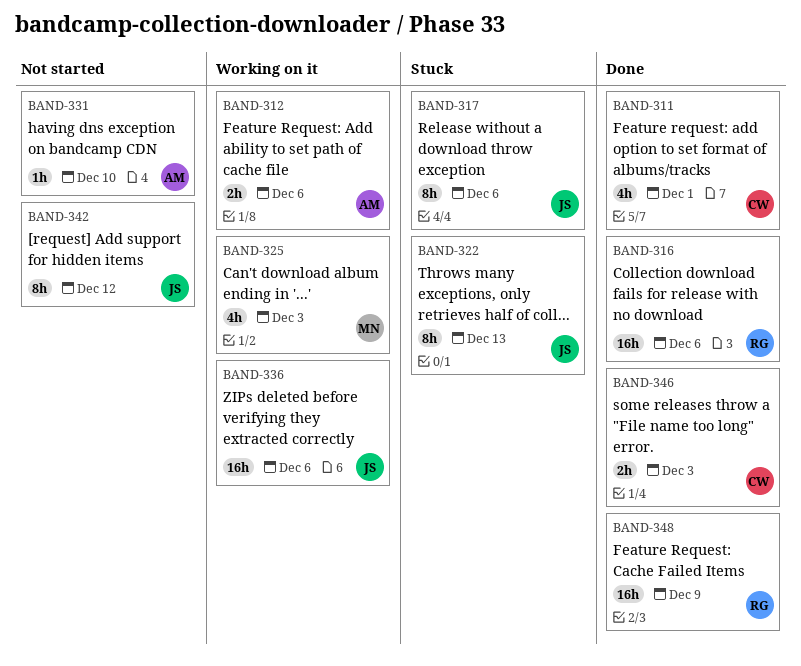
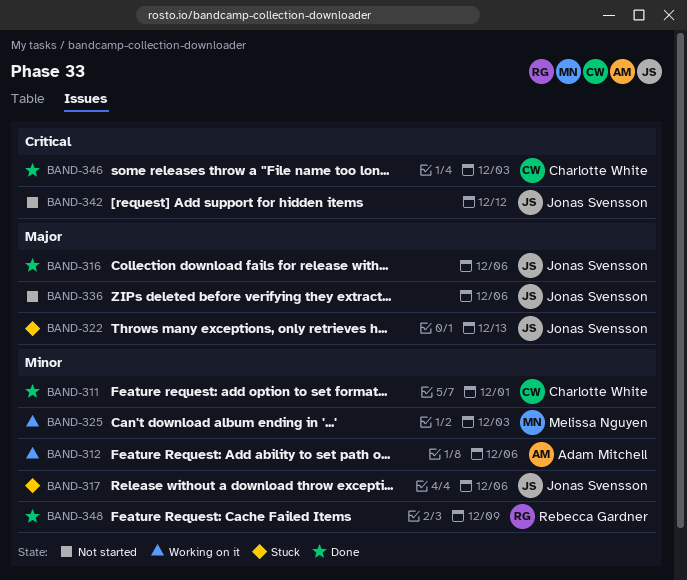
BAND-316, owner: Rebecca Gardner -> Jonas Svensson
BAND-331: present -> none
BAND-336, status: Working on it -> Not started

